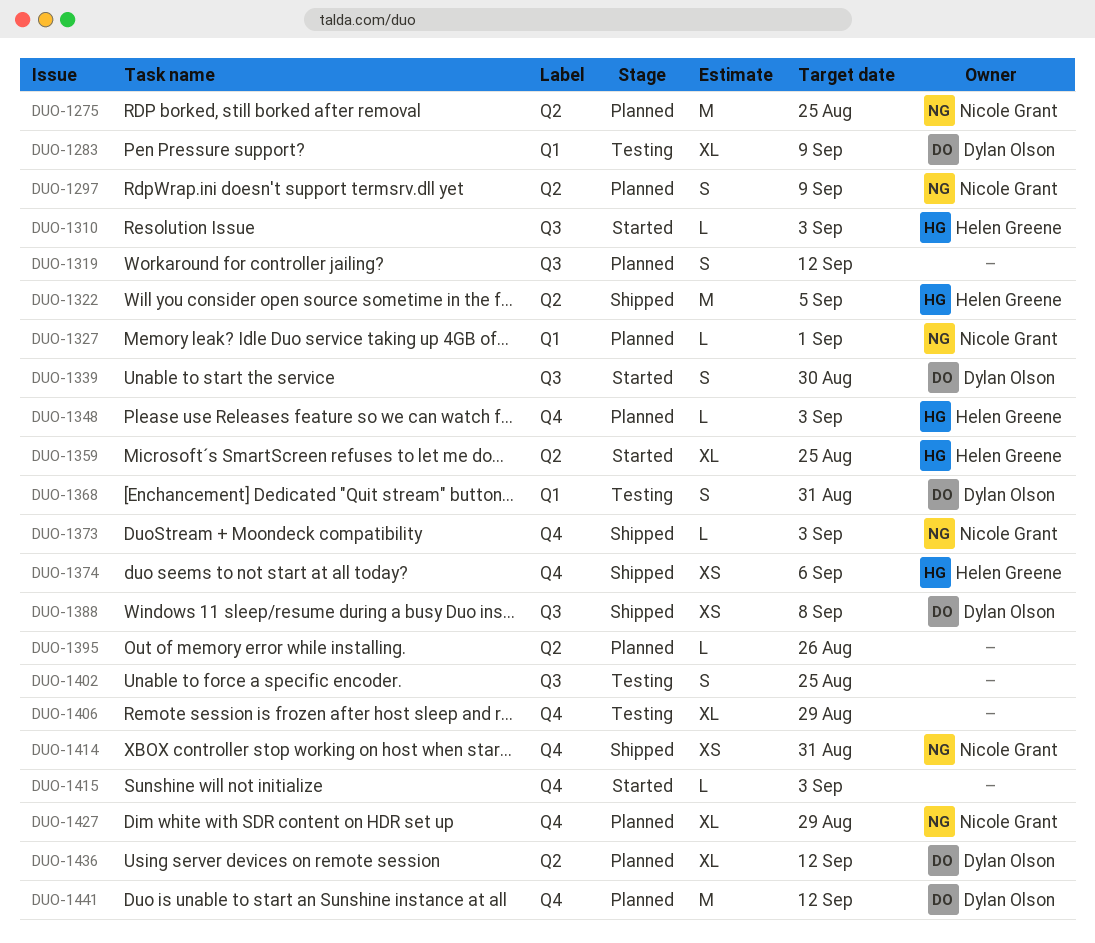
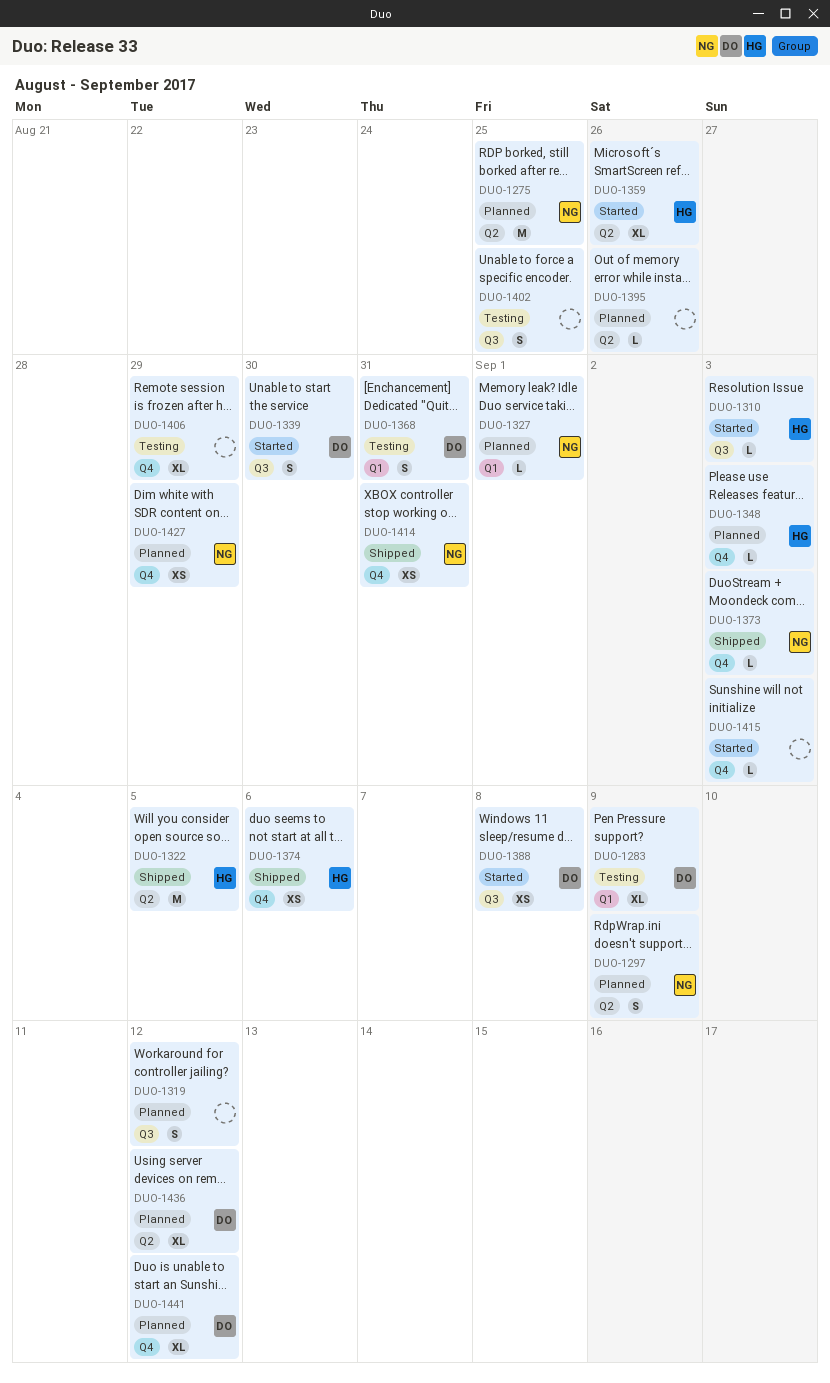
DUO-1359, due: Aug 25 -> Aug 26
DUO-1388, status: Shipped -> Started
DUO-1427, estimate: XL -> XS
DUO-1441, estimate: M -> XL

